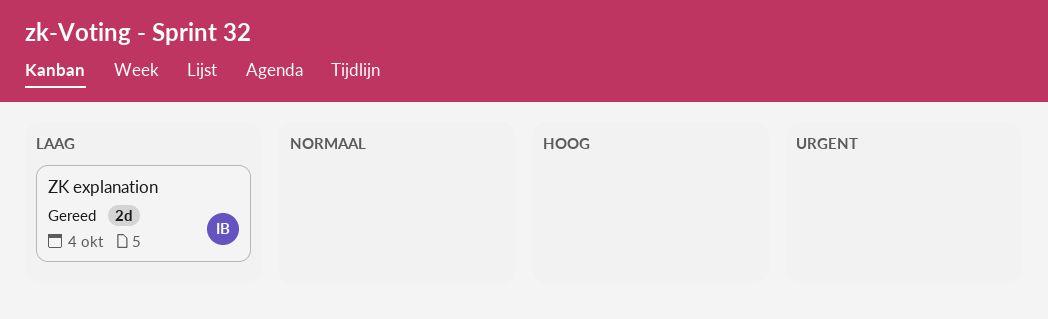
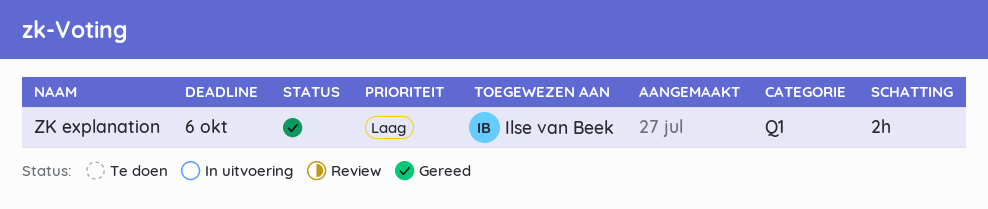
ZK explanation, estimate: 2d -> 2h
ZK explanation, due: Oct 4 -> Oct 6

